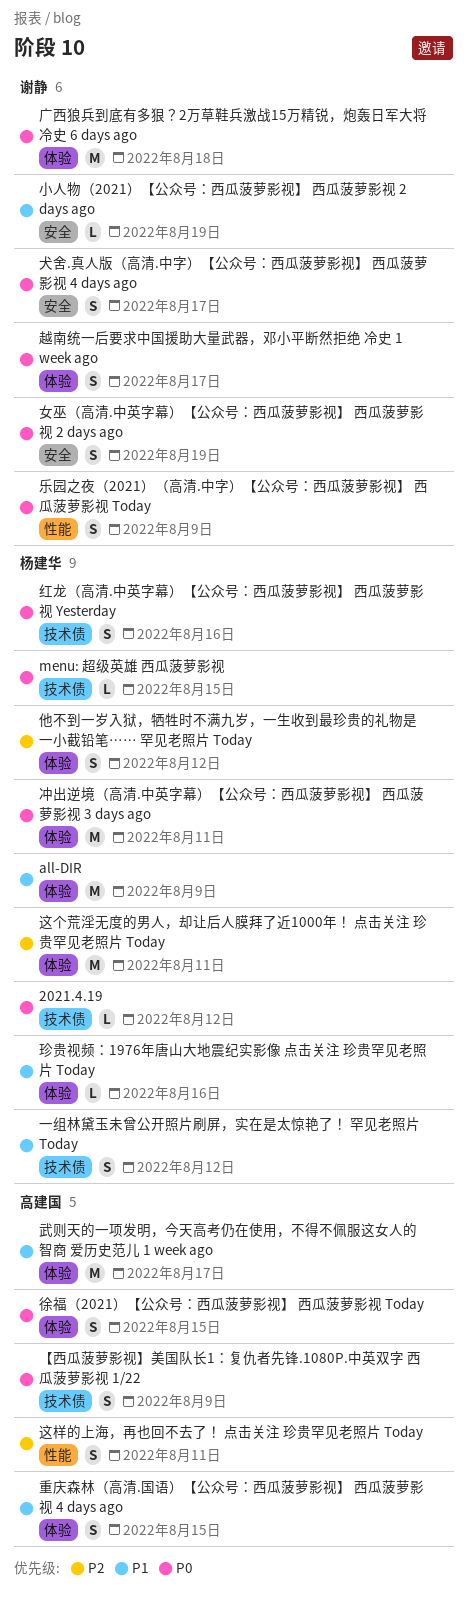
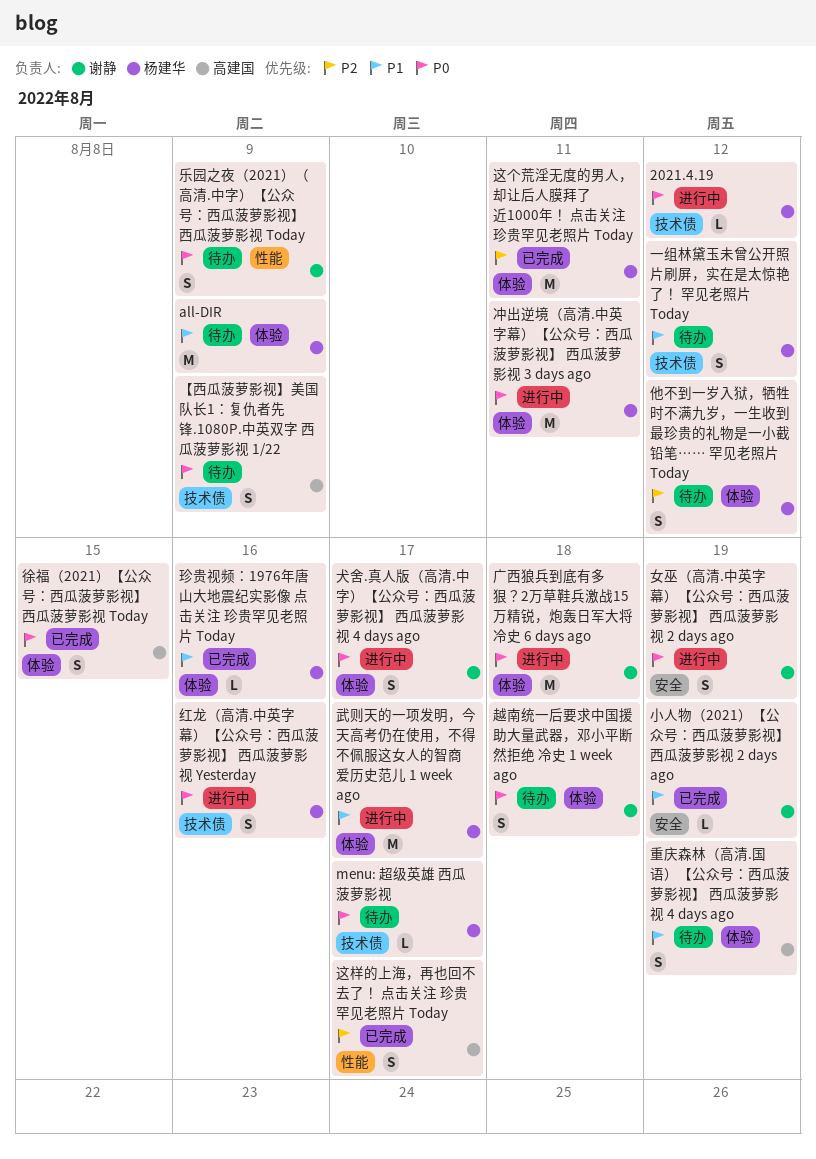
menu: 超级英雄 西瓜菠萝影视, due: Aug 15 -> Aug 17
武则天的一项发明，今天高考仍在使用，不得不佩服这女人的智商 爱历史范儿 1 week ago, owner: 高建国 -> 杨建华
犬舍.真人版（高清.中字）【公众号：西瓜菠萝影视】 西瓜菠萝影视 4 days ago, label: 安全 -> 体验
越南统一后要求中国援助大量武器，邓小平断然拒绝 冷史 1 week ago, due: Aug 17 -> Aug 18
这样的上海，再也回不去了！ 点击关注 珍贵罕见老照片 Today, due: Aug 11 -> Aug 17
重庆森林（高清.国语）【公众号：西瓜菠萝影视】 西瓜菠萝影视 4 days ago, due: Aug 15 -> Aug 19

